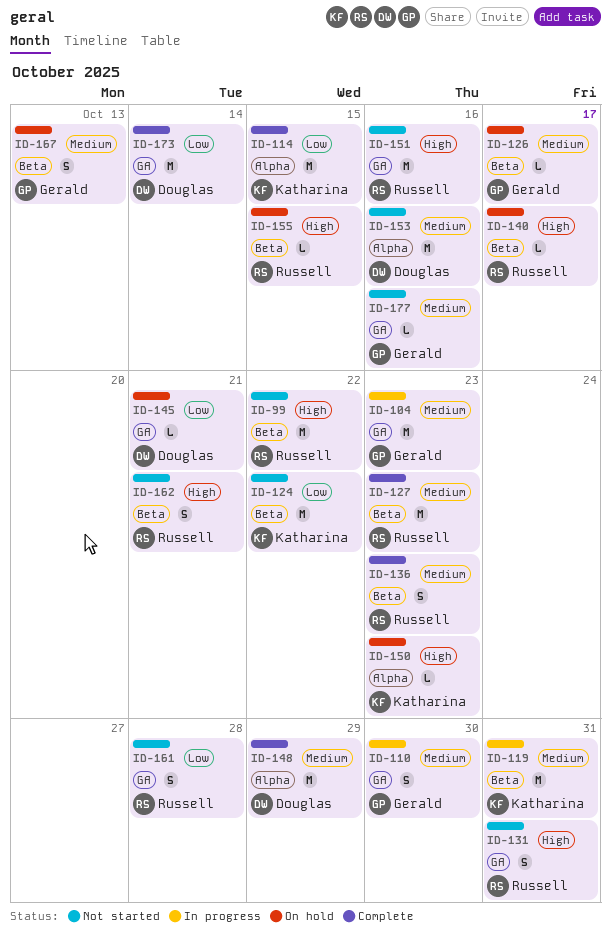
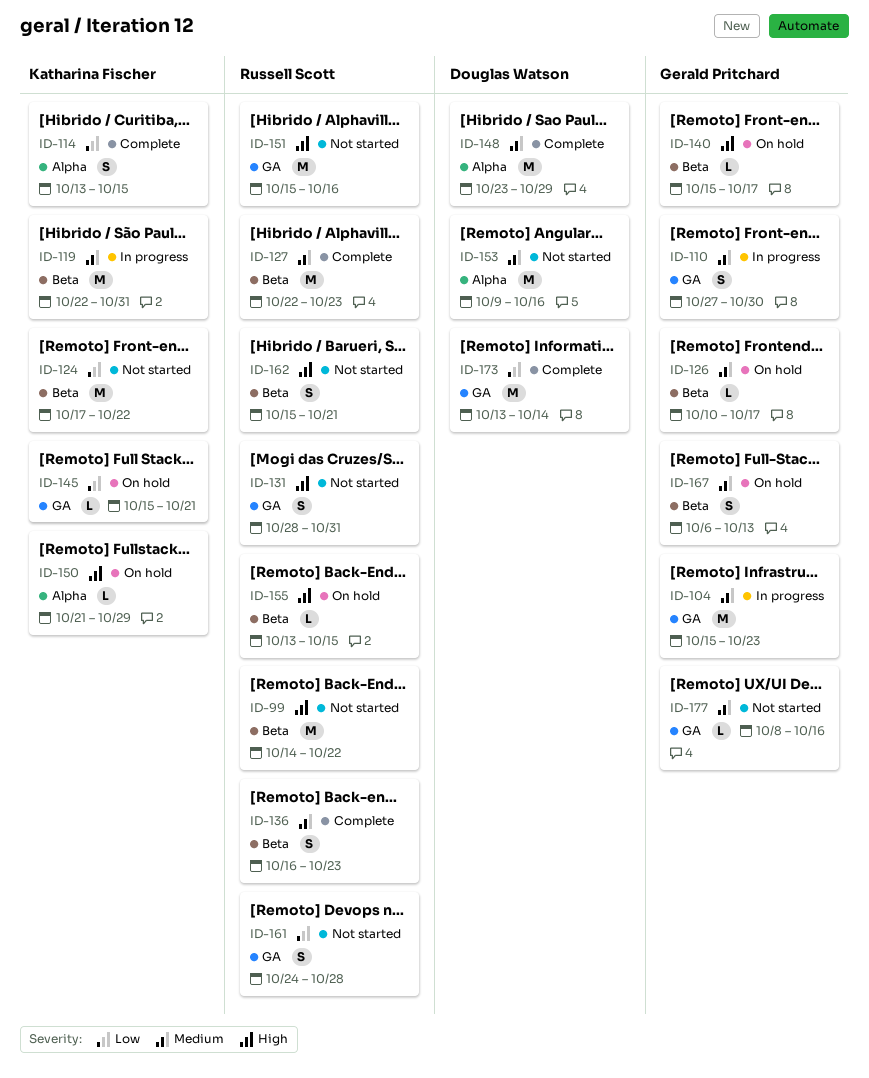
ID-114, estimate: M -> S
ID-140, owner: Russell Scott -> Gerald Pritchard
ID-145, owner: Douglas Watson -> Katharina Fischer
ID-150, due: Oct 23 -> Oct 29

